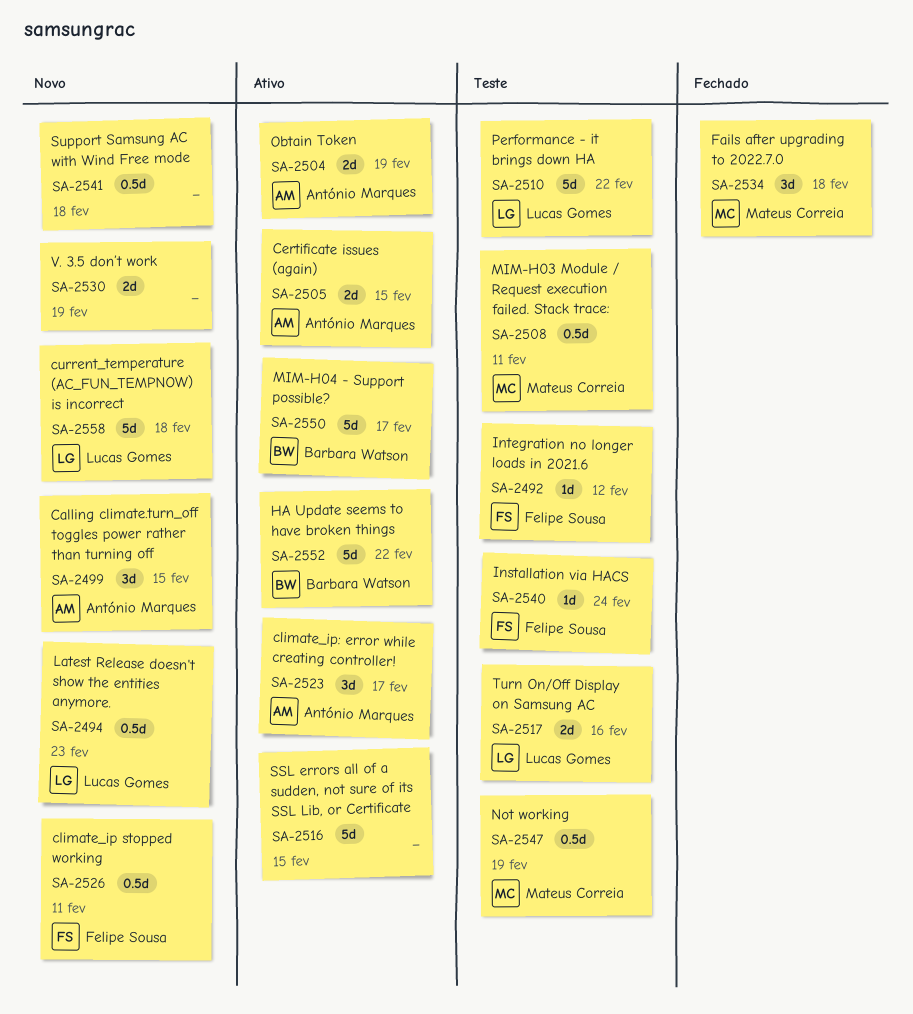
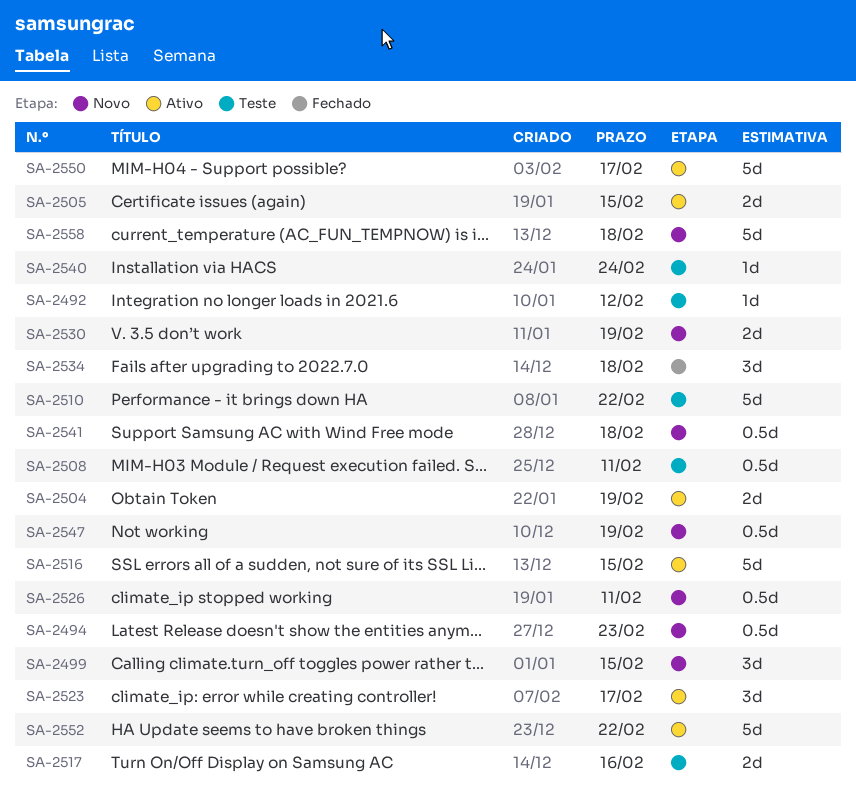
SA-2547, status: Teste -> Novo

